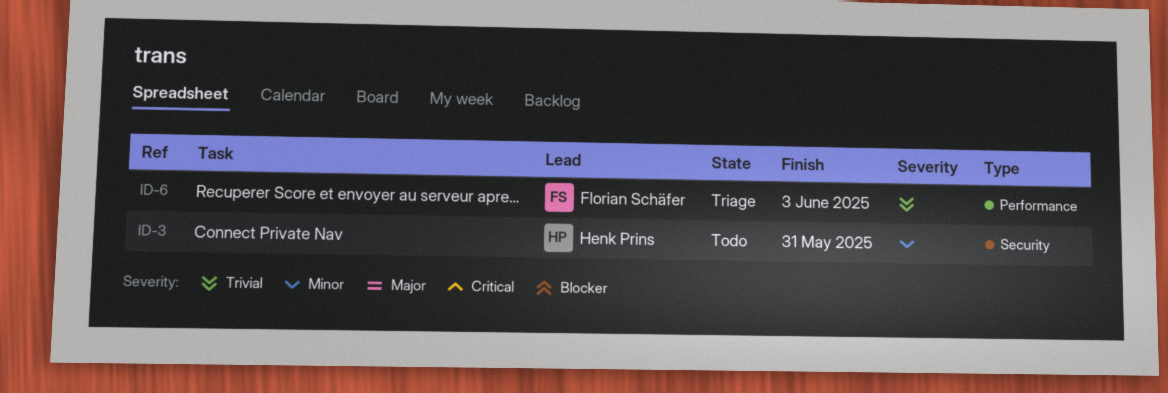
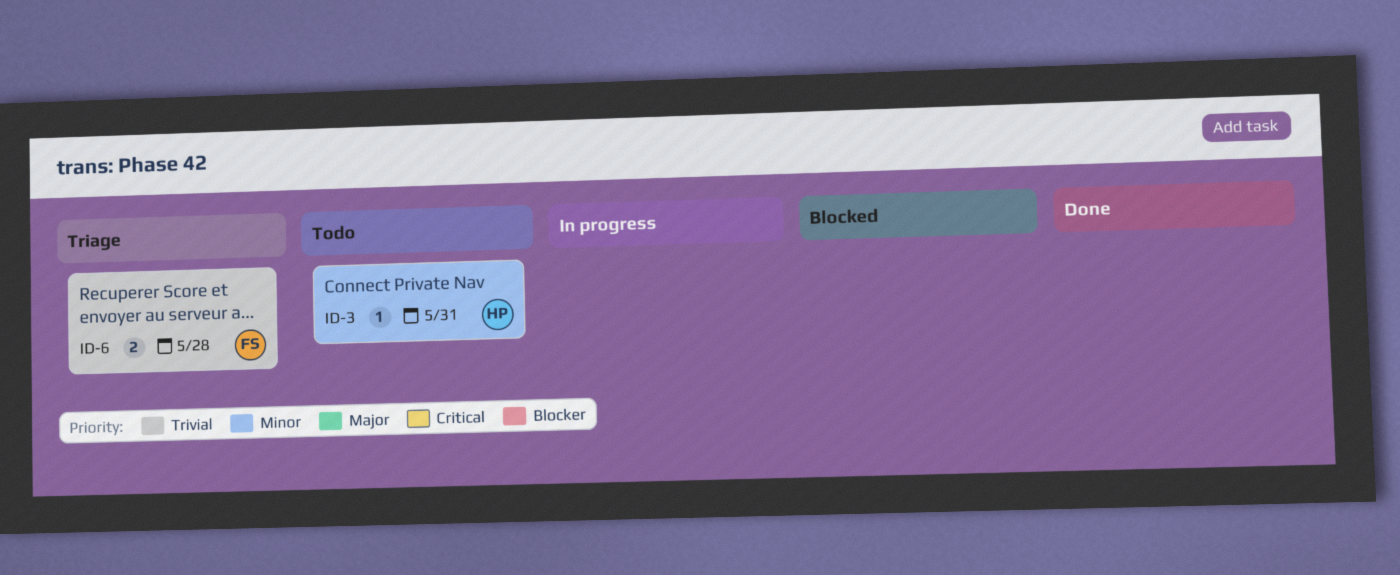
ID-6, due: Jun 3 -> May 28

